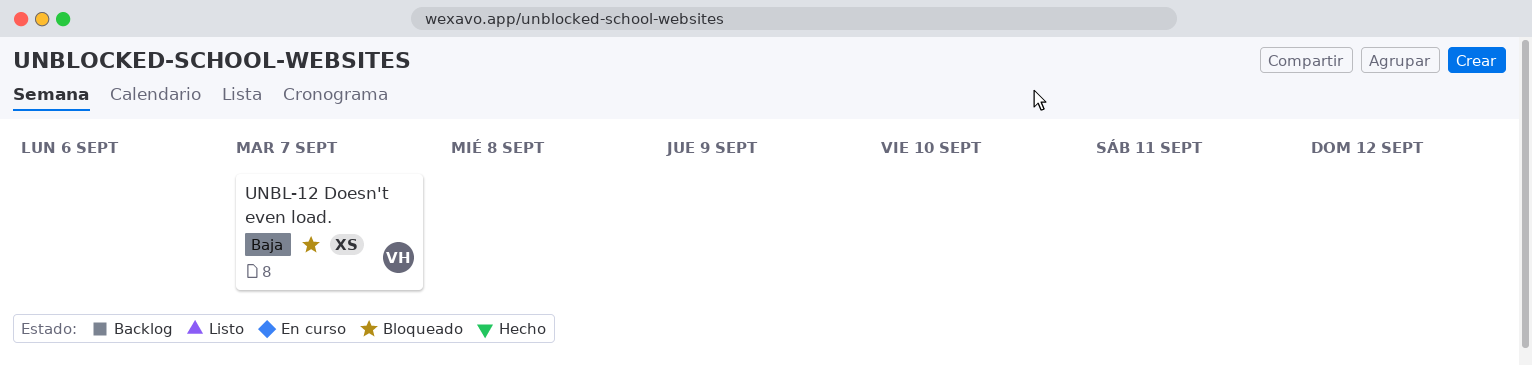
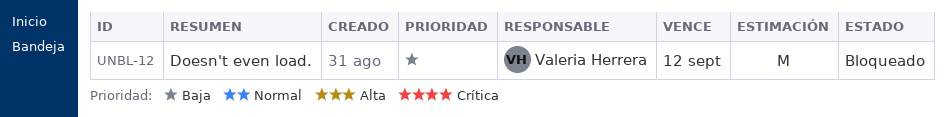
UNBL-12, estimate: XS -> M
UNBL-12, due: Sep 7 -> Sep 12

